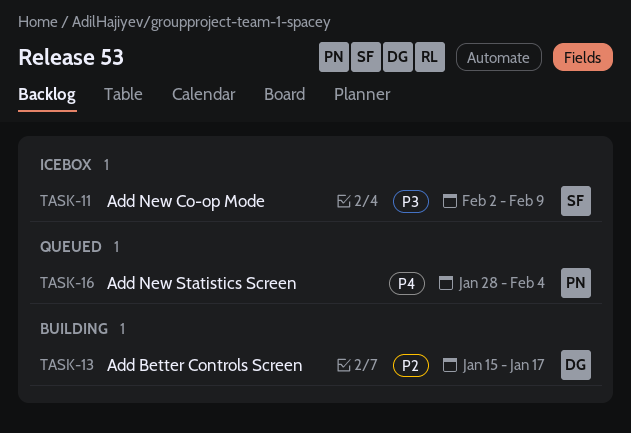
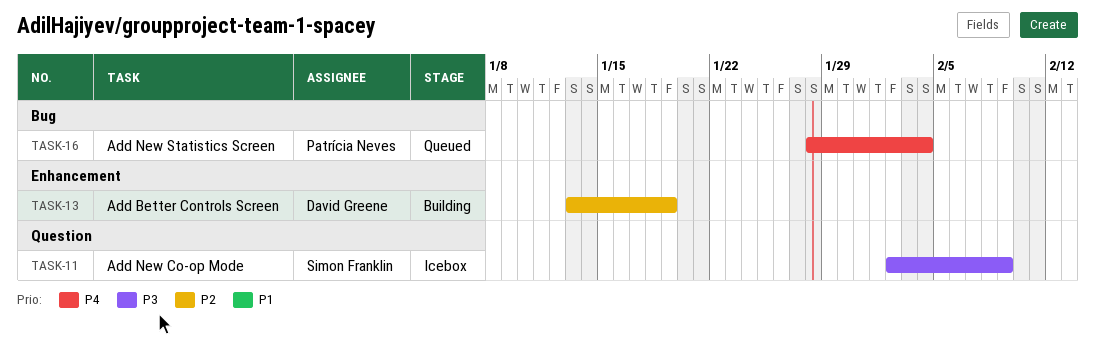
TASK-13, start: Jan 15 -> Jan 13
TASK-13, due: Jan 17 -> Jan 19

